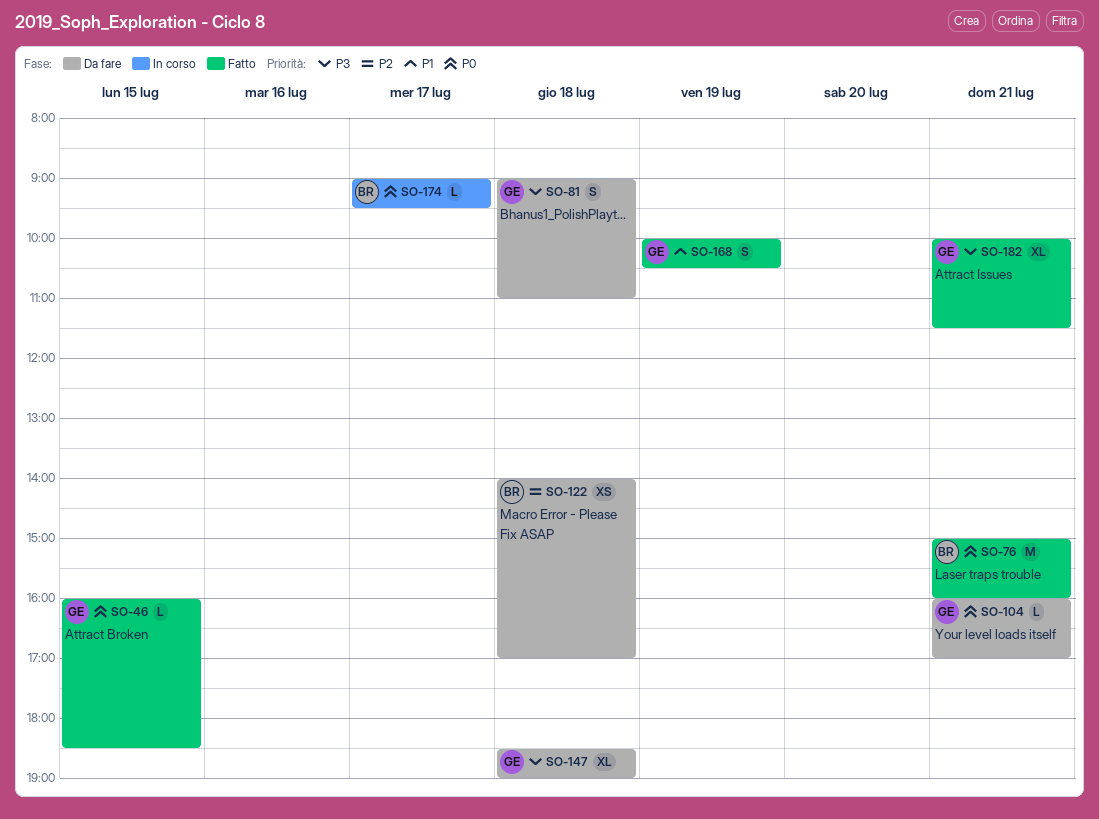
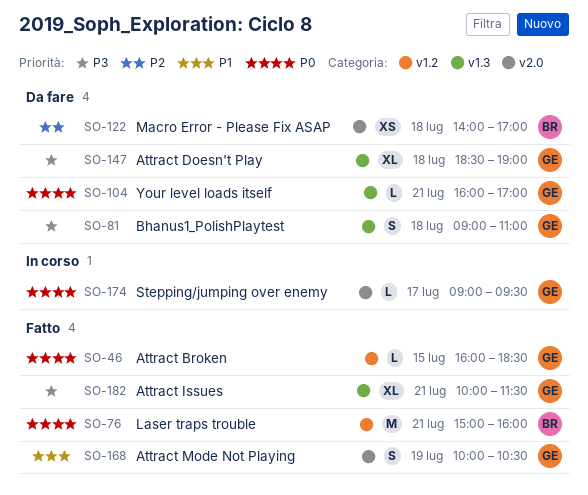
SO-174, owner: BR -> GE

